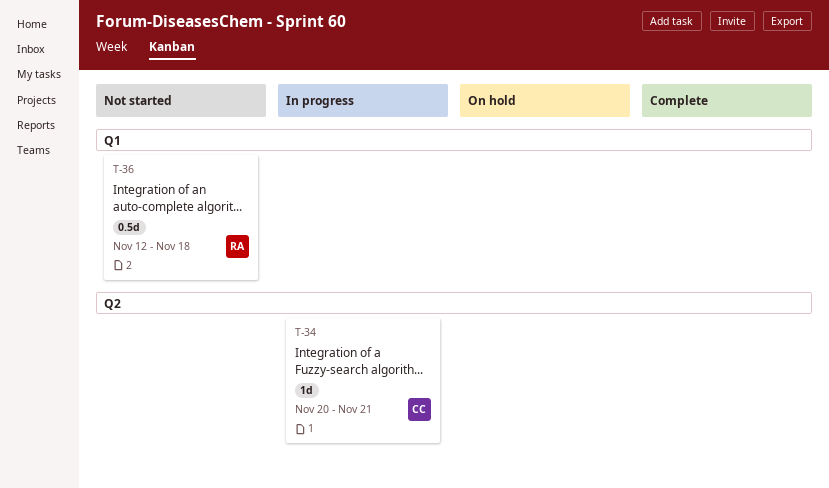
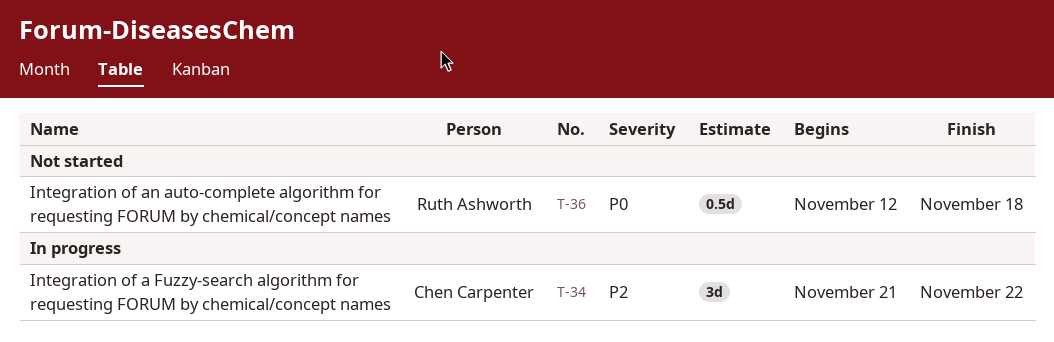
T-34, estimate: 1d -> 3d
T-34, start: Nov 20 -> Nov 21
T-34, due: Nov 21 -> Nov 22

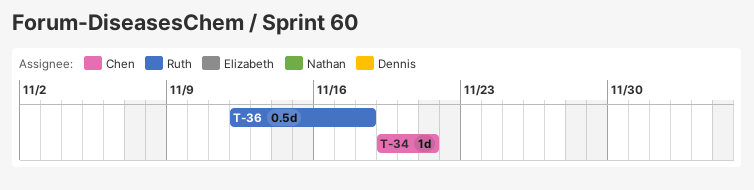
T-34, estimate: 3d -> 1d
T-34, start: Nov 21 -> Nov 19
T-34, due: Nov 22 -> Nov 21

